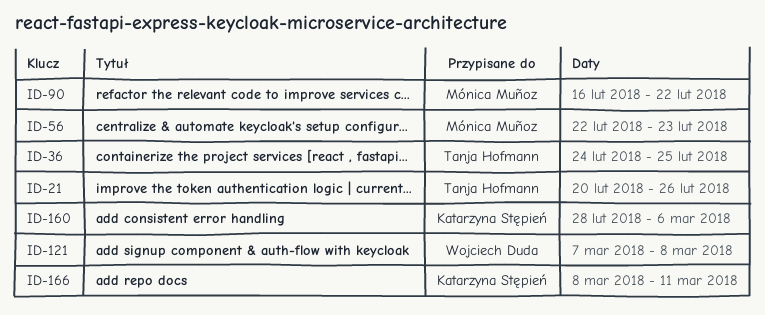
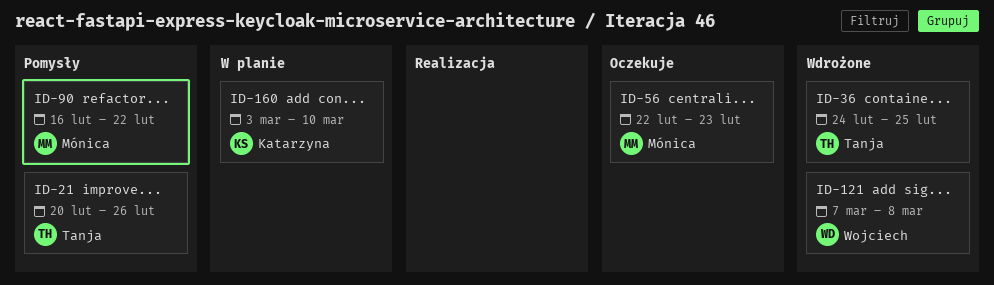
ID-160, start: Feb 28 -> Mar 3
ID-160, due: Mar 6 -> Mar 10
ID-166: present -> none

